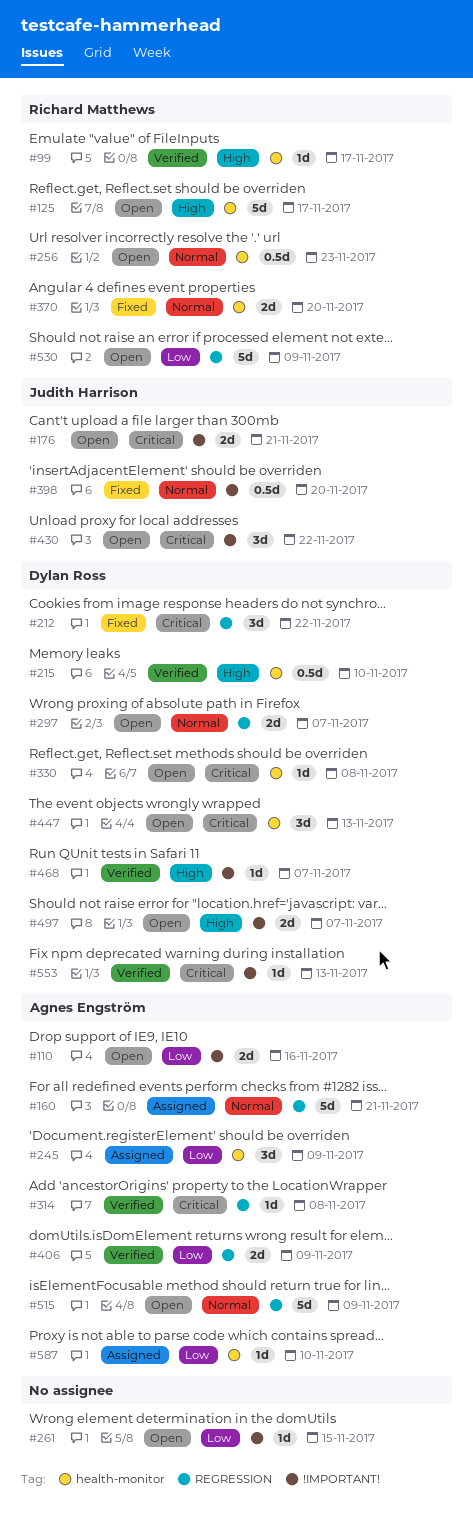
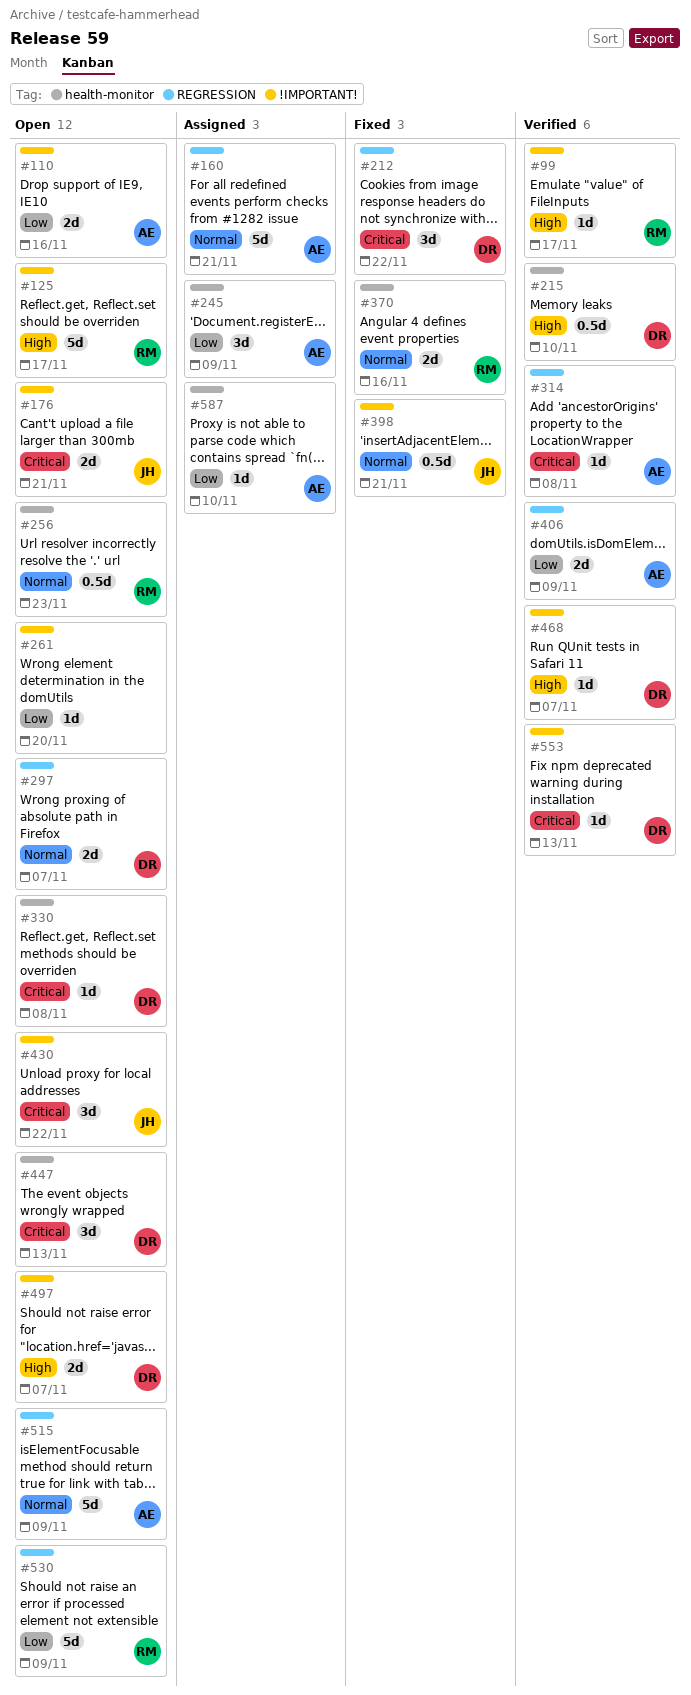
#99, label: health-monitor -> !IMPORTANT!
#125, label: health-monitor -> !IMPORTANT!
#261, due: Nov 15 -> Nov 20
#370, due: Nov 20 -> Nov 16
#398, due: Nov 20 -> Nov 21

